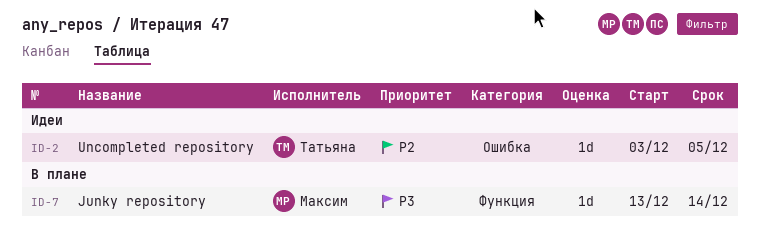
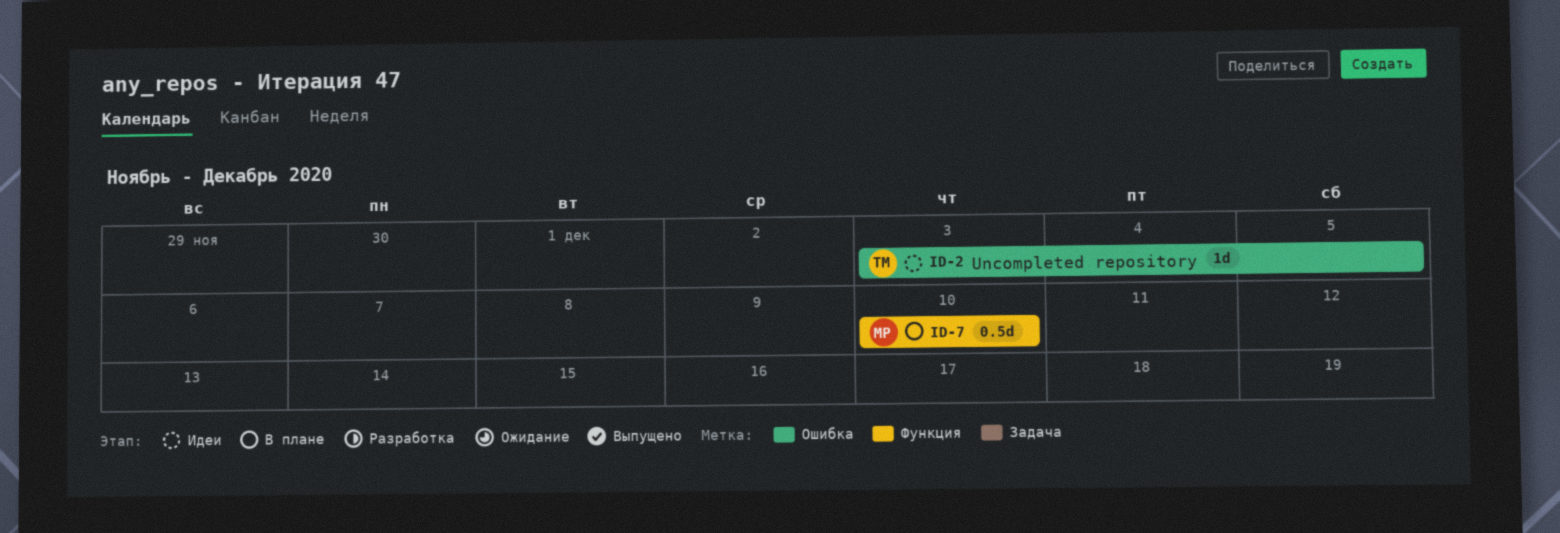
ID-7, estimate: 1d -> 0.5d
ID-7, start: Dec 13 -> Dec 10
ID-7, due: Dec 14 -> Dec 10

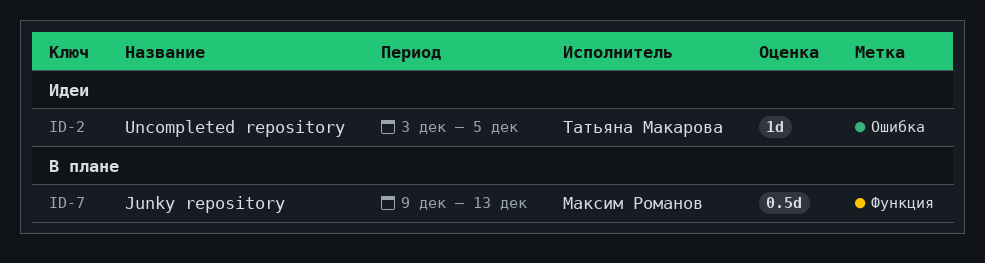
ID-7, start: Dec 10 -> Dec 9
ID-7, due: Dec 10 -> Dec 13

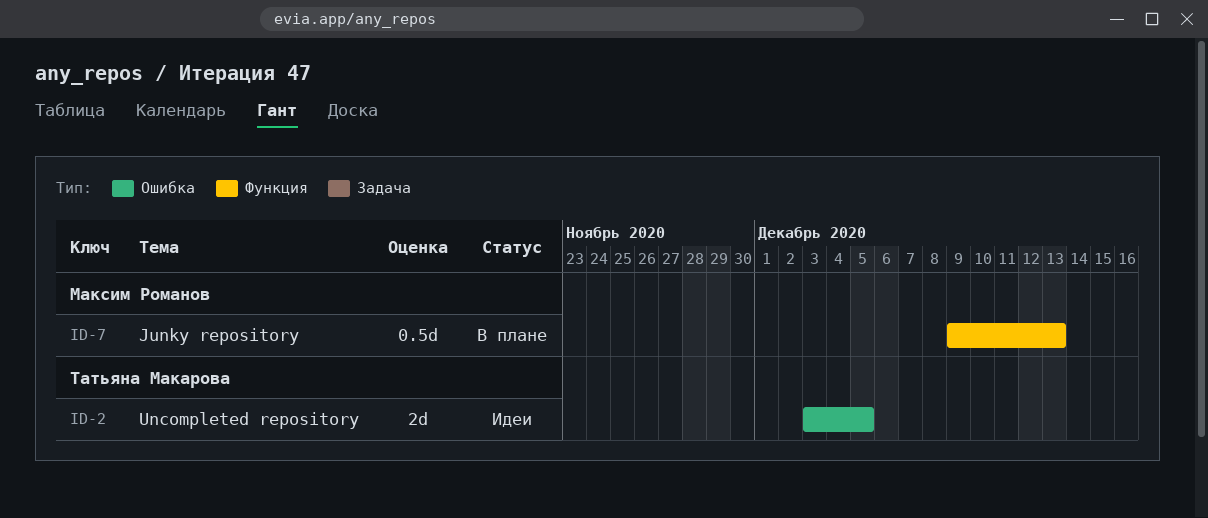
ID-2, estimate: 1d -> 2d

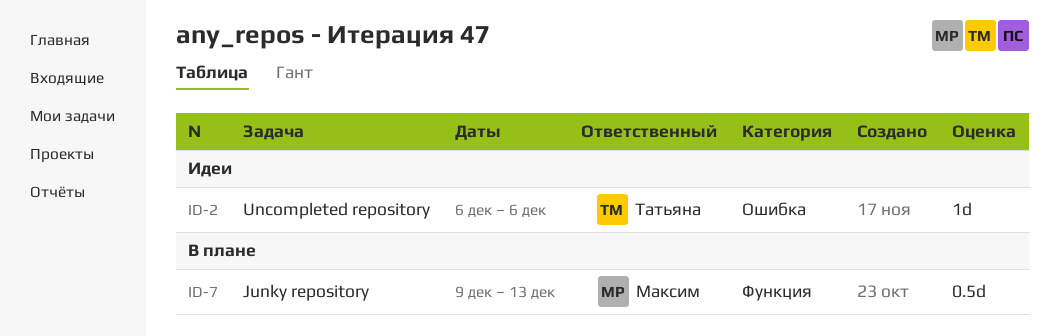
ID-2, estimate: 2d -> 1d
ID-2, start: Dec 3 -> Dec 6
ID-2, due: Dec 5 -> Dec 6

